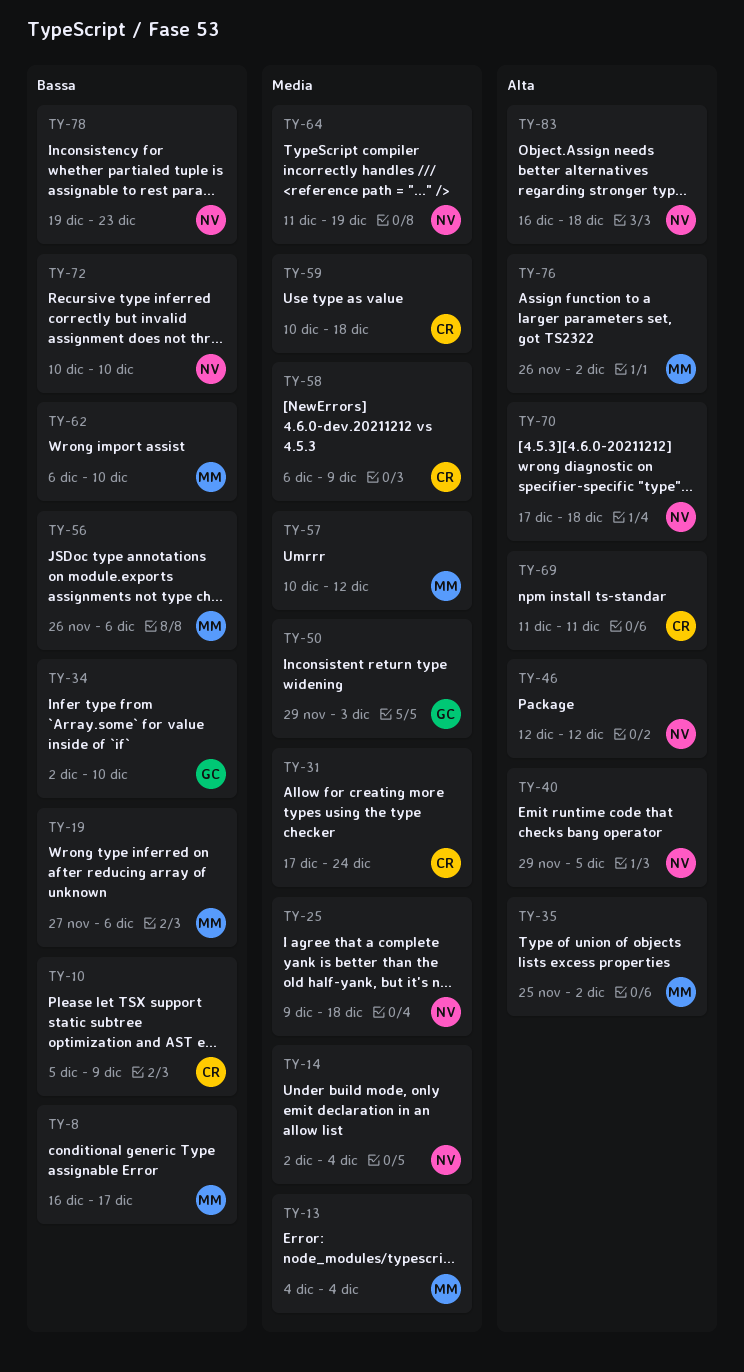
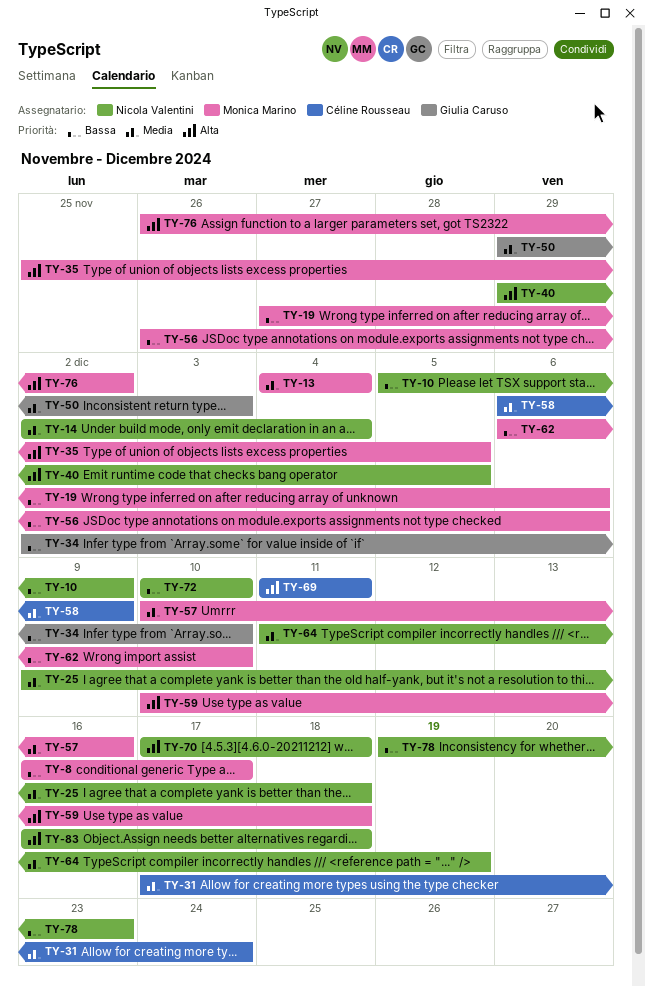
TY-10, owner: Céline Rousseau -> Nicola Valentini
TY-35, due: Dec 2 -> Dec 5
TY-46: present -> none
TY-57, due: Dec 12 -> Dec 16
TY-59, owner: Céline Rousseau -> Monica Marino
TY-59, priority: Media -> Alta

